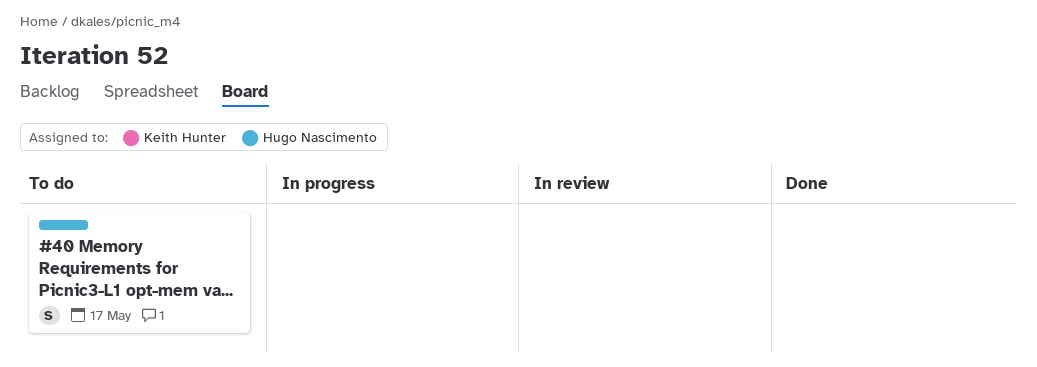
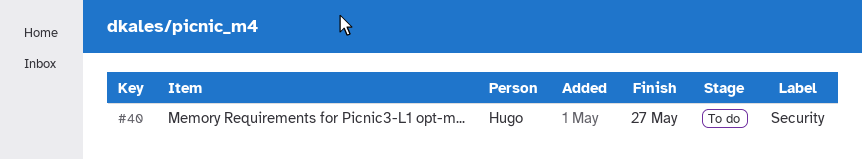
#40, due: May 17 -> May 27

